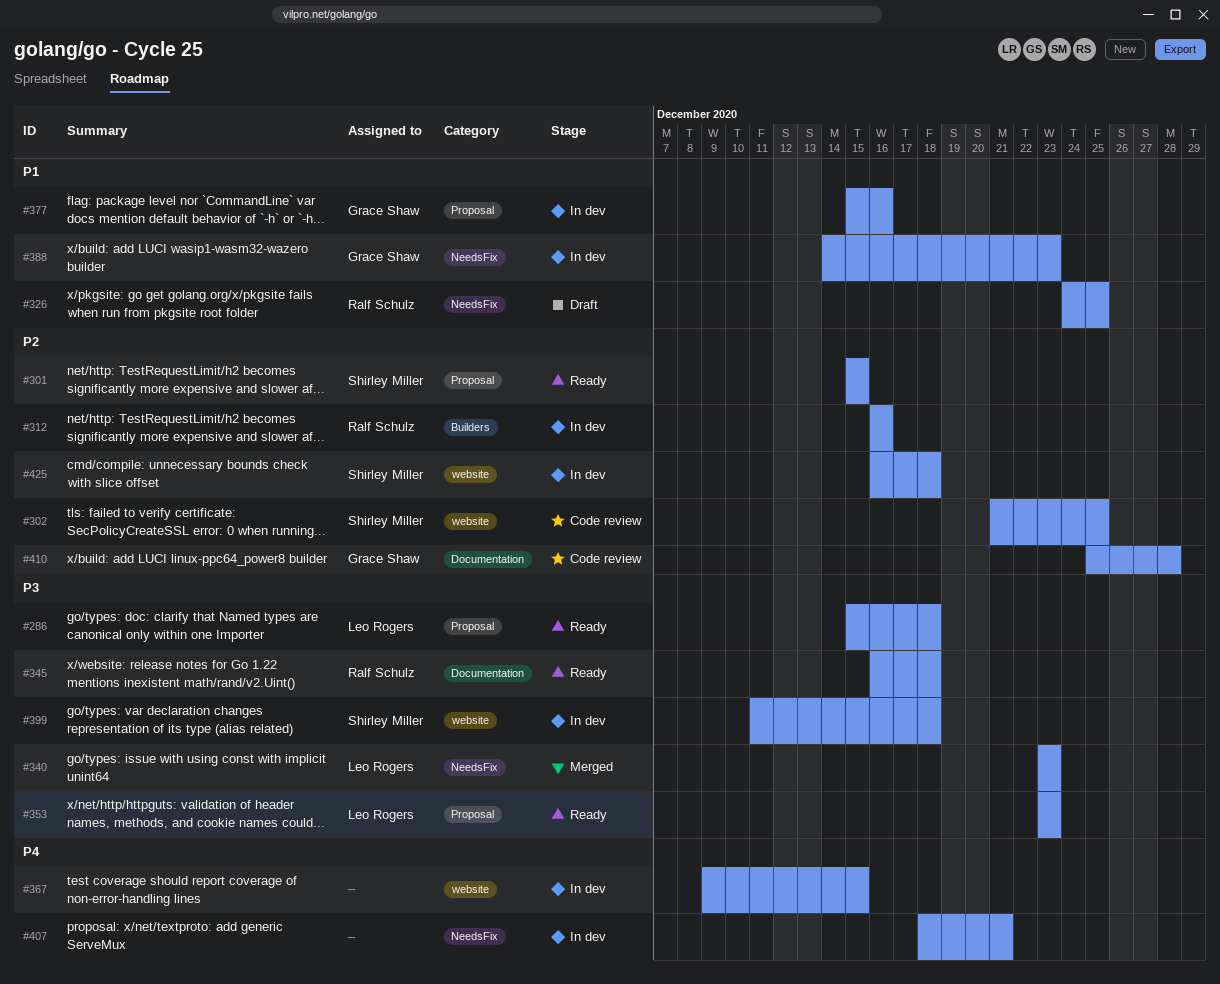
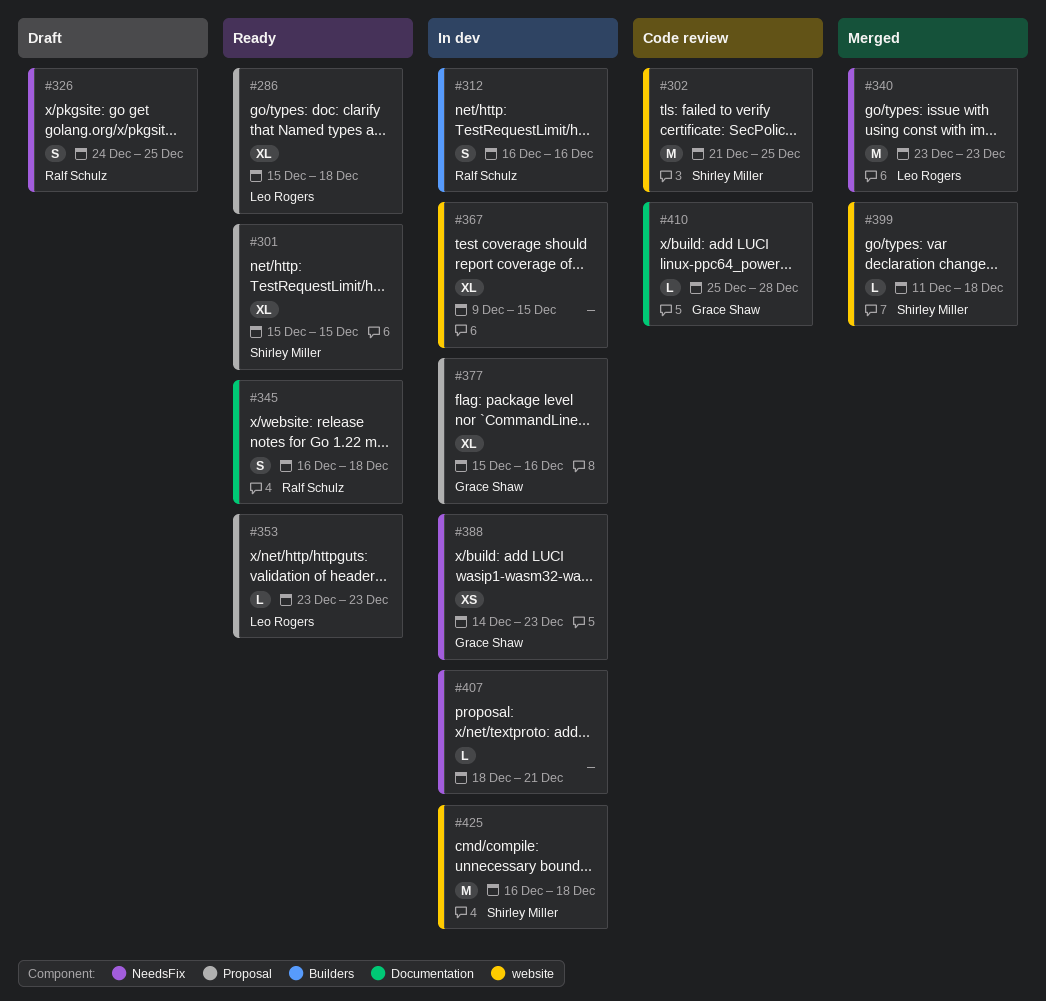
#399, status: In dev -> Merged

